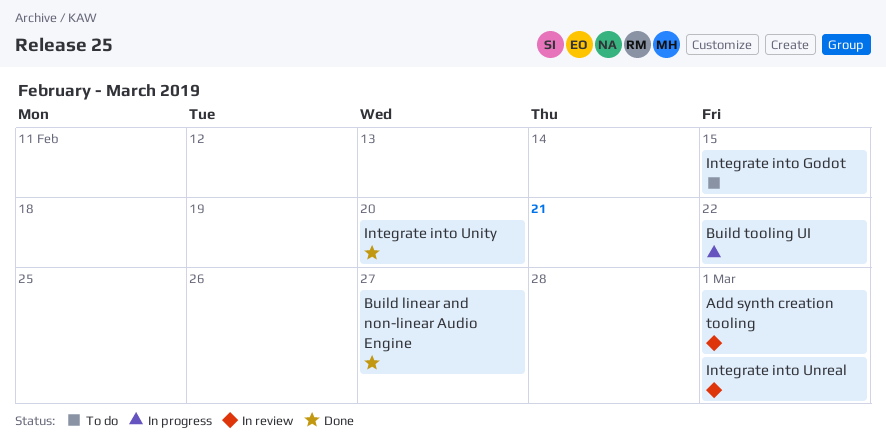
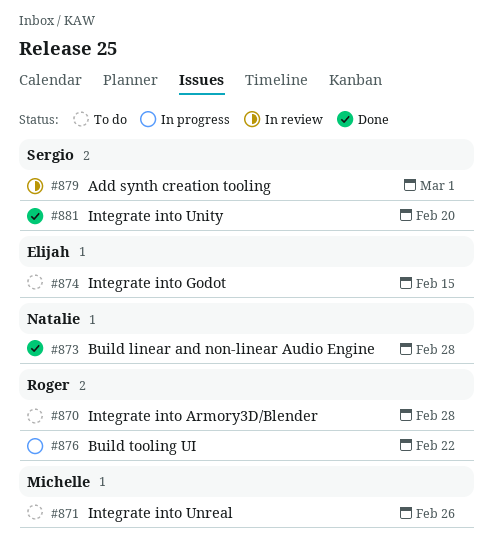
Build linear and non-linear Audio Engine, due: Feb 27 -> Feb 28
Integrate into Armory3D/Blender: none -> present
Integrate into Unreal, status: In review -> To do
Integrate into Unreal, due: Mar 1 -> Feb 26

